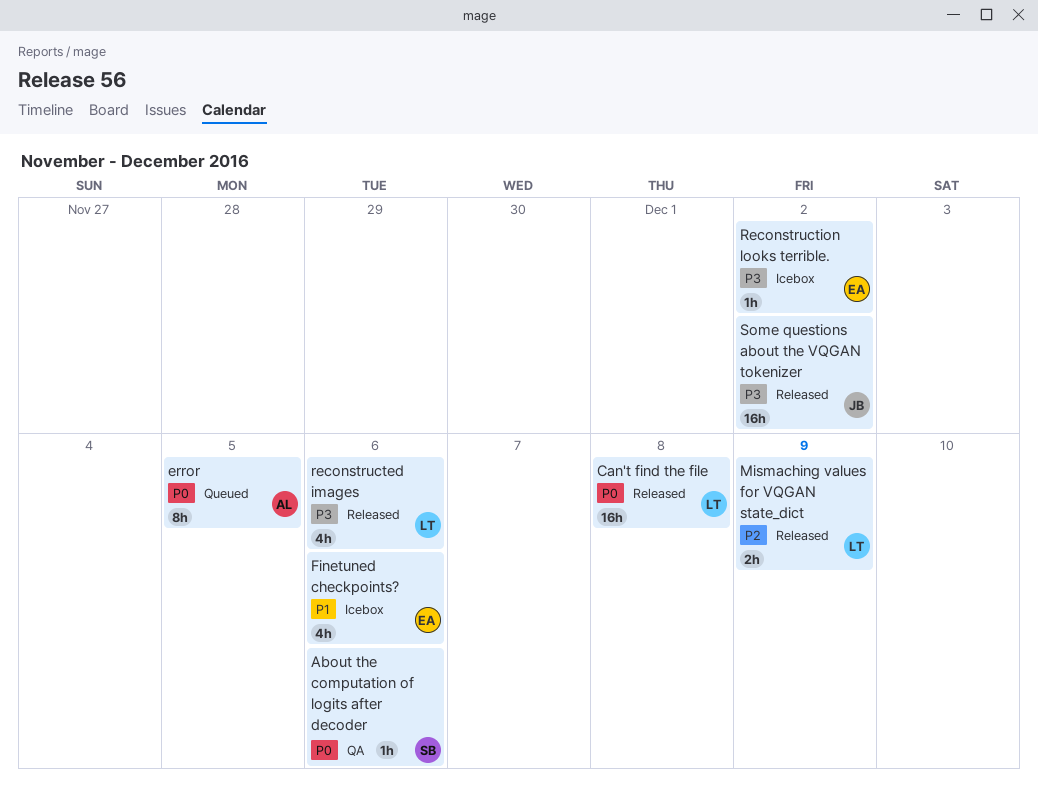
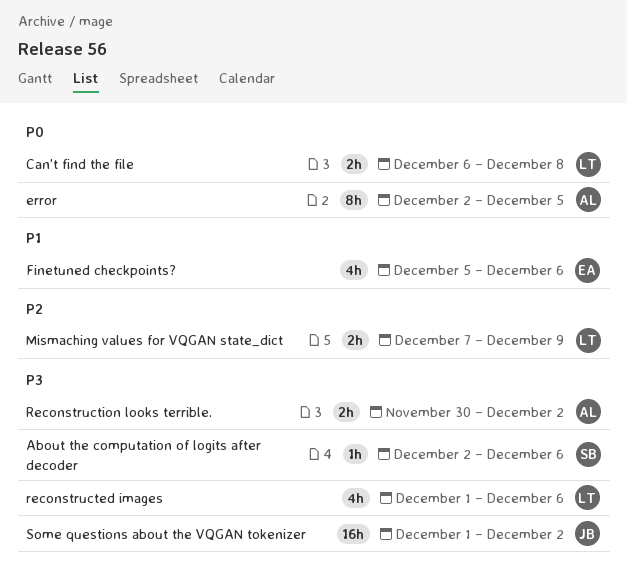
About the computation of logits after decoder, priority: P0 -> P3
Can't find the file, estimate: 16h -> 2h
Reconstruction looks terrible., owner: EA -> AL
Reconstruction looks terrible., estimate: 1h -> 2h

